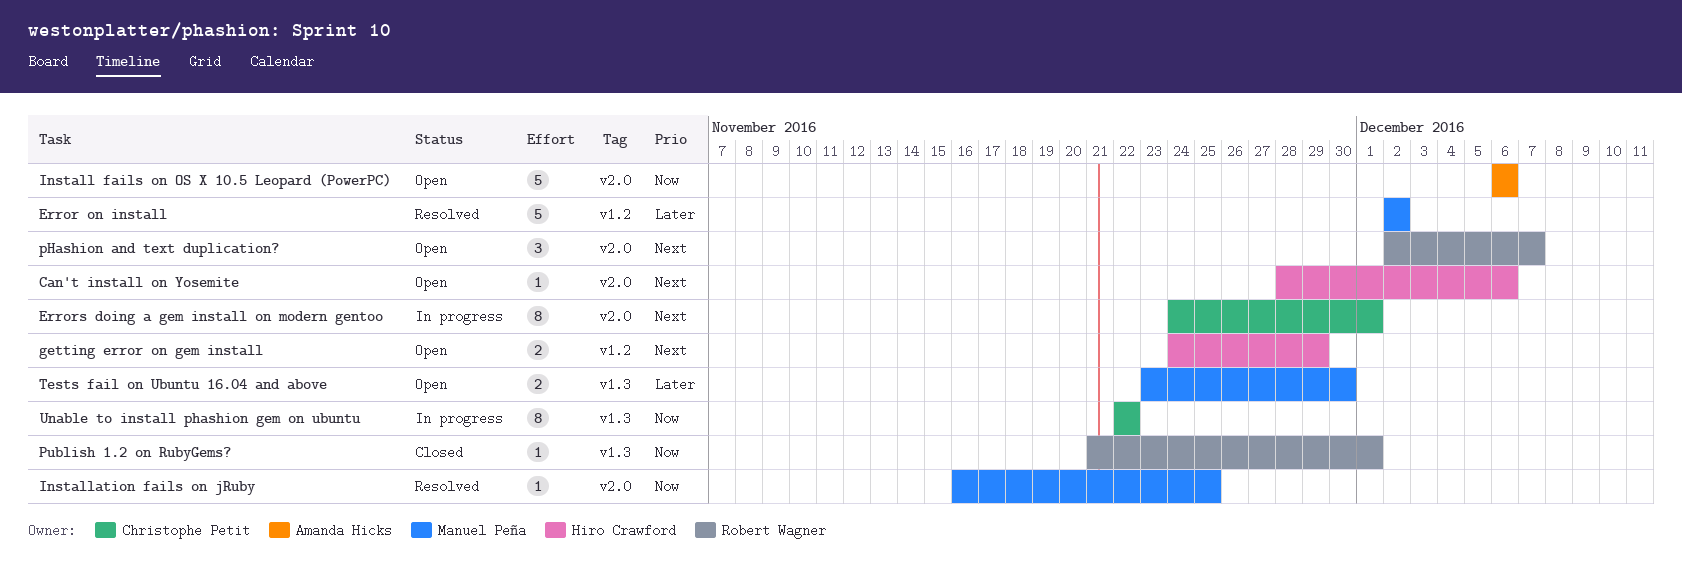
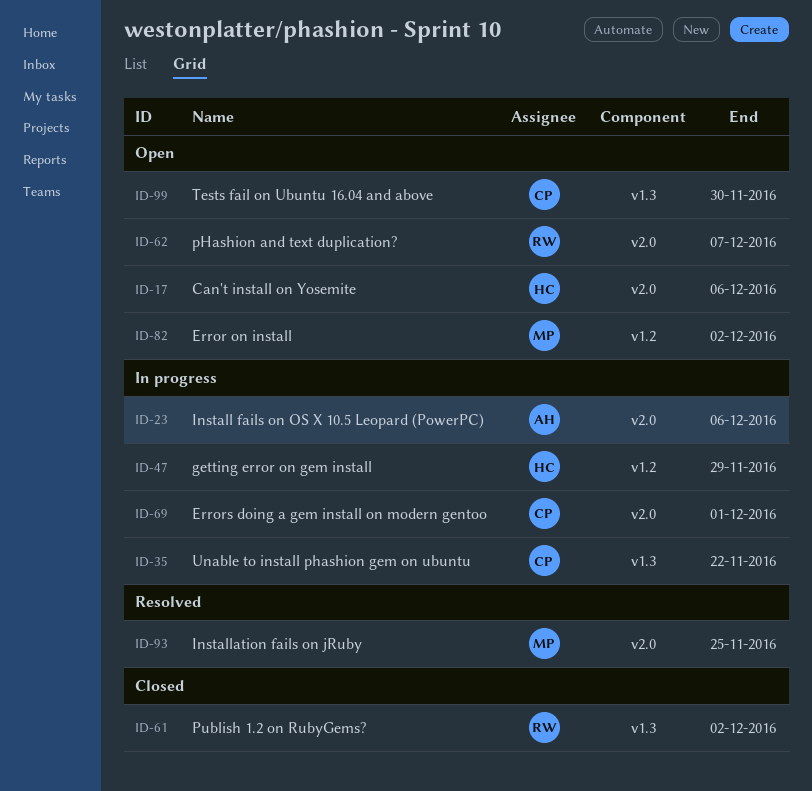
Error on install, status: Resolved -> Open
getting error on gem install, status: Open -> In progress
Install fails on OS X 10.5 Leopard (PowerPC), status: Open -> In progress
Publish 1.2 on RubyGems?, due: Dec 1 -> Dec 2
Tests fail on Ubuntu 16.04 and above, owner: Manuel Peña -> Christophe Petit

